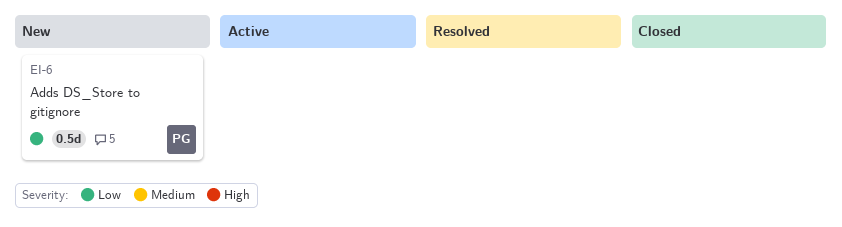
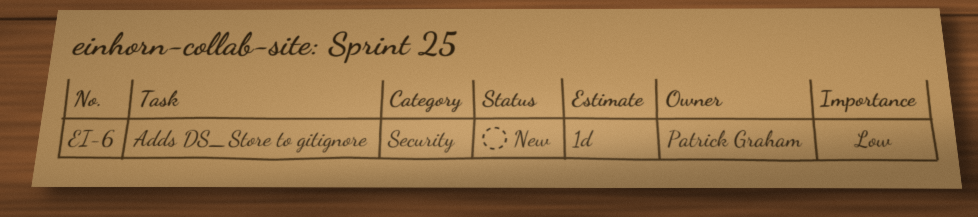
EI-6, estimate: 0.5d -> 1d

